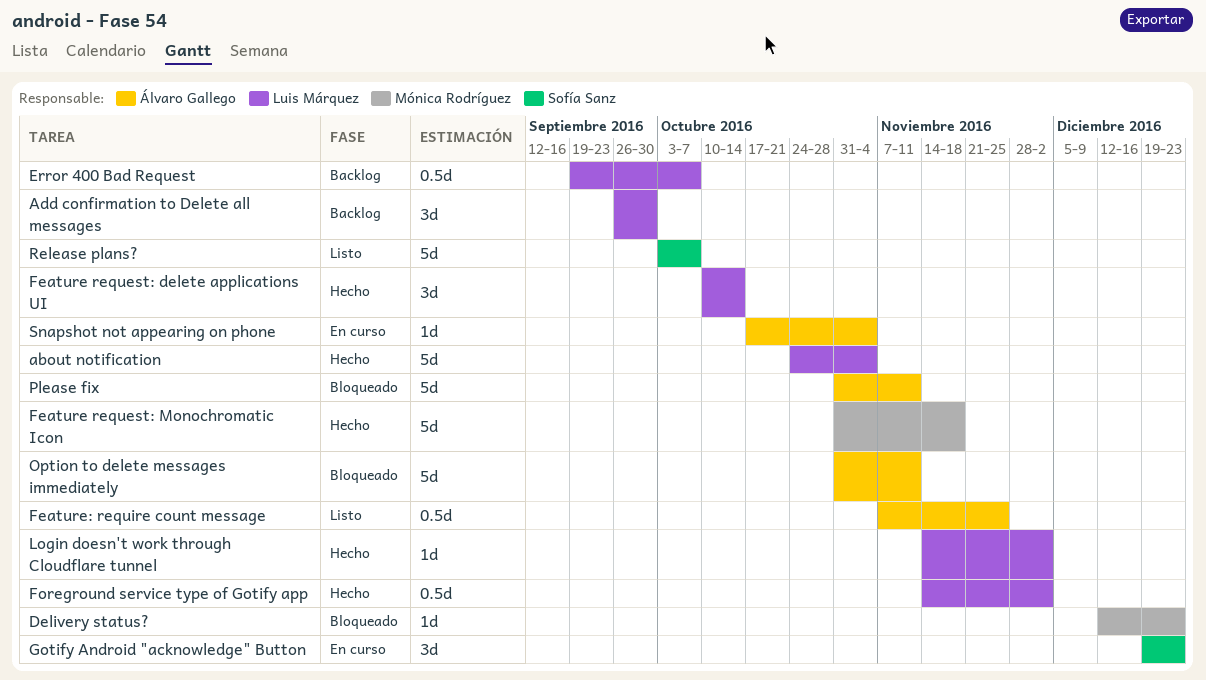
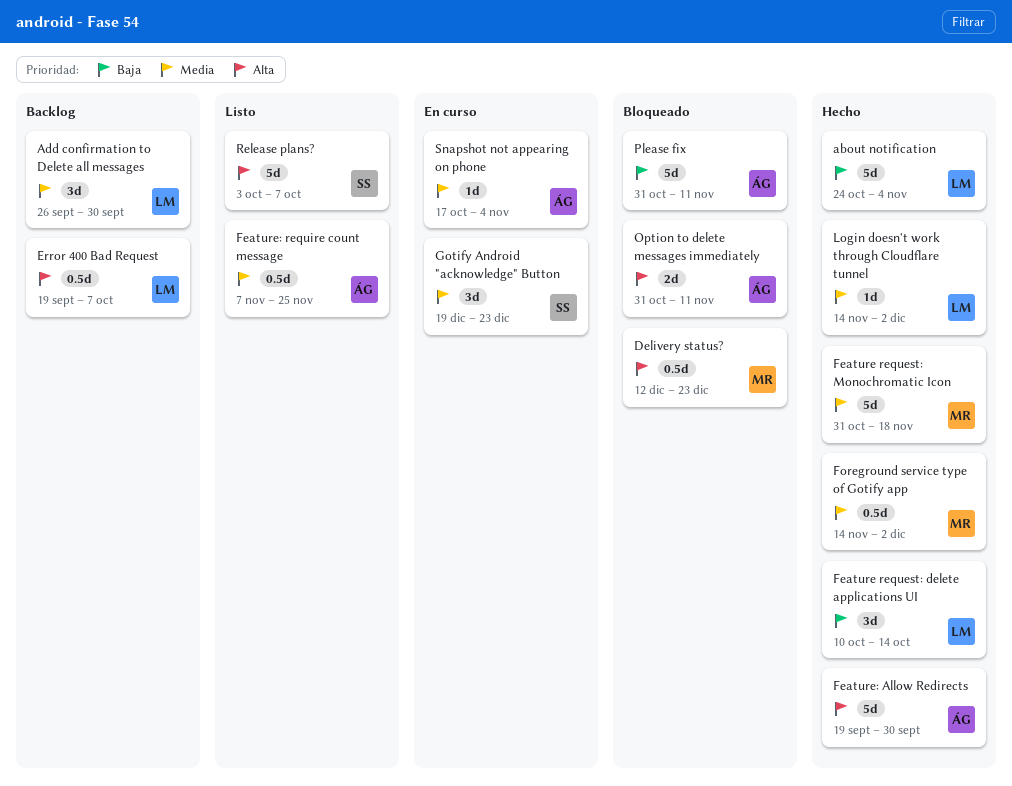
Delivery status?, estimate: 1d -> 0.5d
Feature: Allow Redirects: none -> present
Foreground service type of Gotify app, owner: Luis Márquez -> Mónica Rodríguez
Option to delete messages immediately, estimate: 5d -> 2d

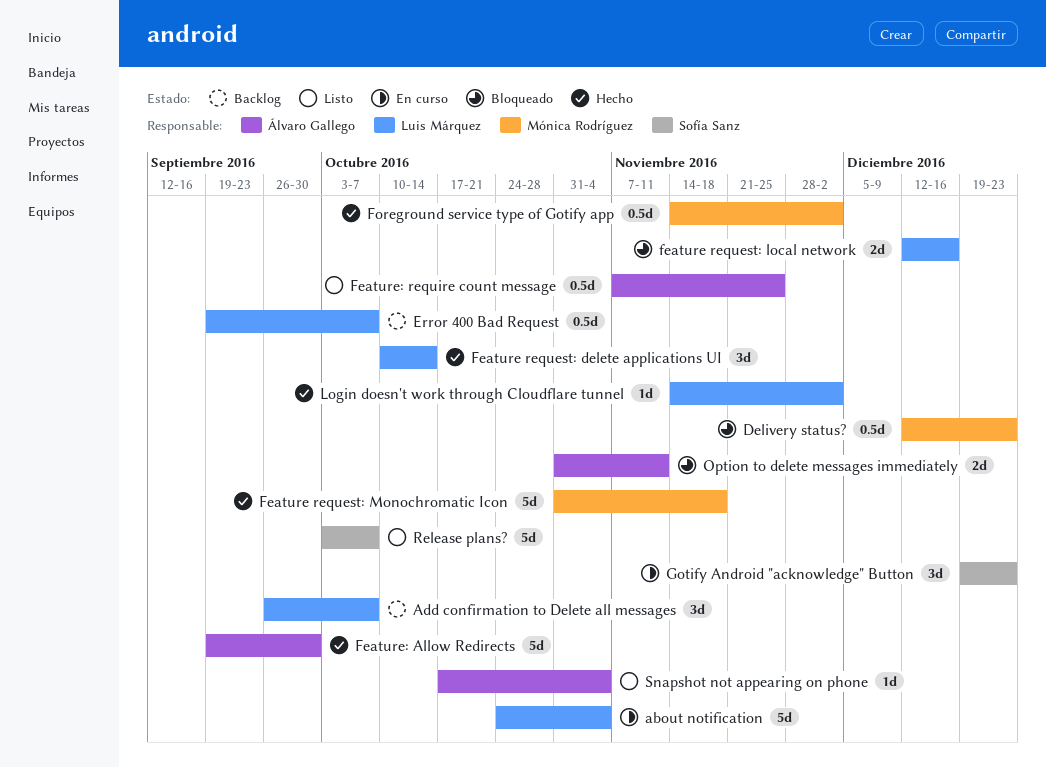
about notification, status: Hecho -> En curso
Add confirmation to Delete all messages, due: Sep 30 -> Oct 7
feature request: local network: none -> present
Please fix: present -> none
Snapshot not appearing on phone, status: En curso -> Listo

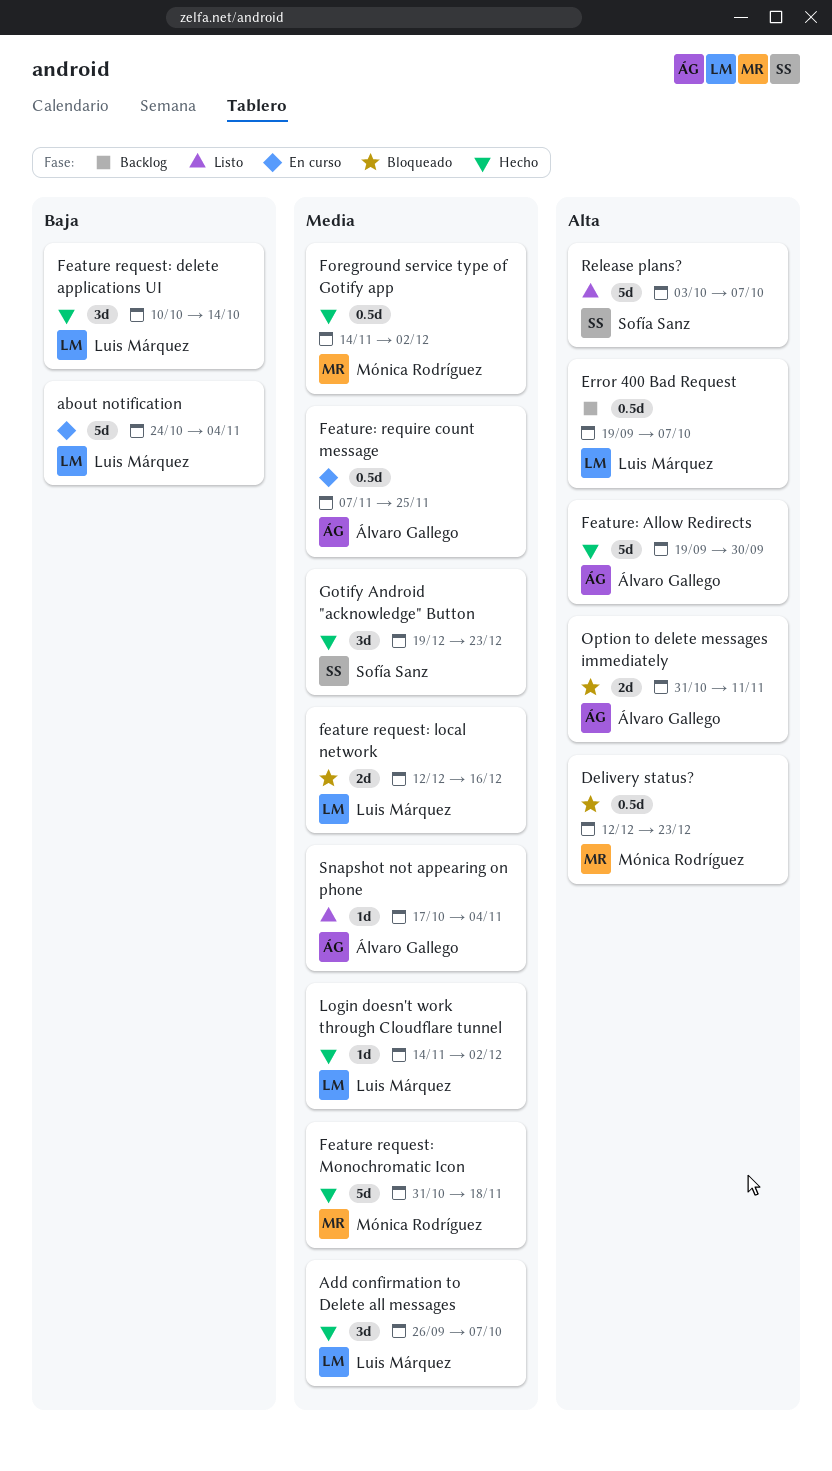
Add confirmation to Delete all messages, status: Backlog -> Hecho
Feature: require count message, status: Listo -> En curso
Gotify Android "acknowledge" Button, status: En curso -> Hecho

